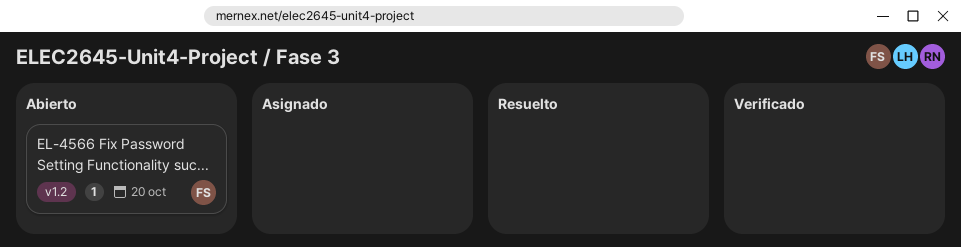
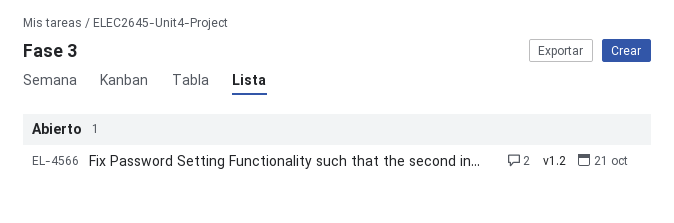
EL-4566, due: Oct 20 -> Oct 21

